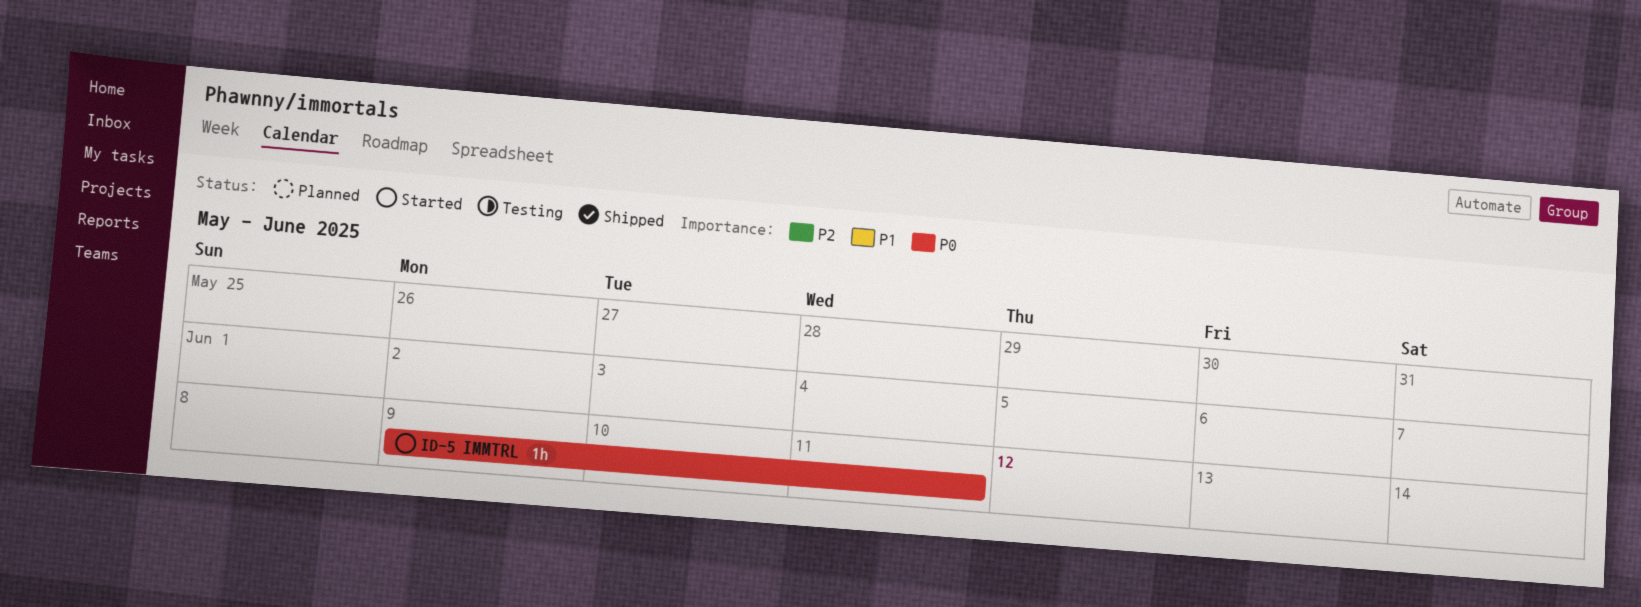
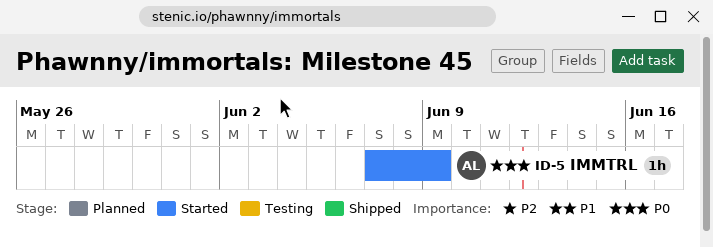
ID-5, start: Jun 9 -> Jun 7
ID-5, due: Jun 11 -> Jun 9

